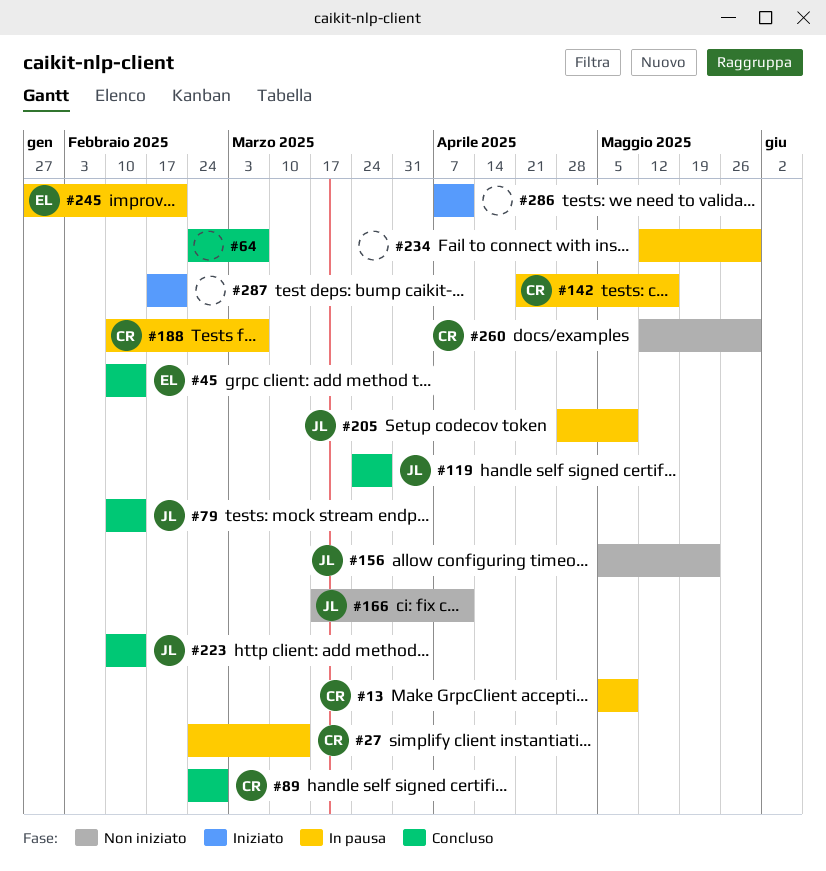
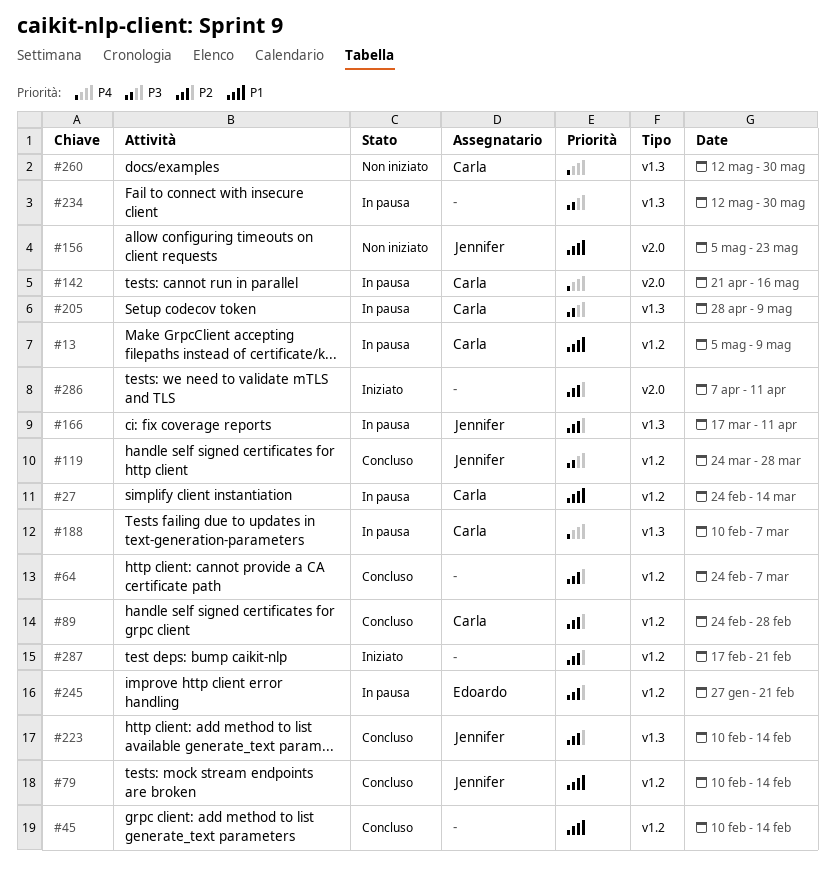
#45, owner: Edoardo -> none
#166, status: Non iniziato -> In pausa
#205, owner: Jennifer -> Carla

